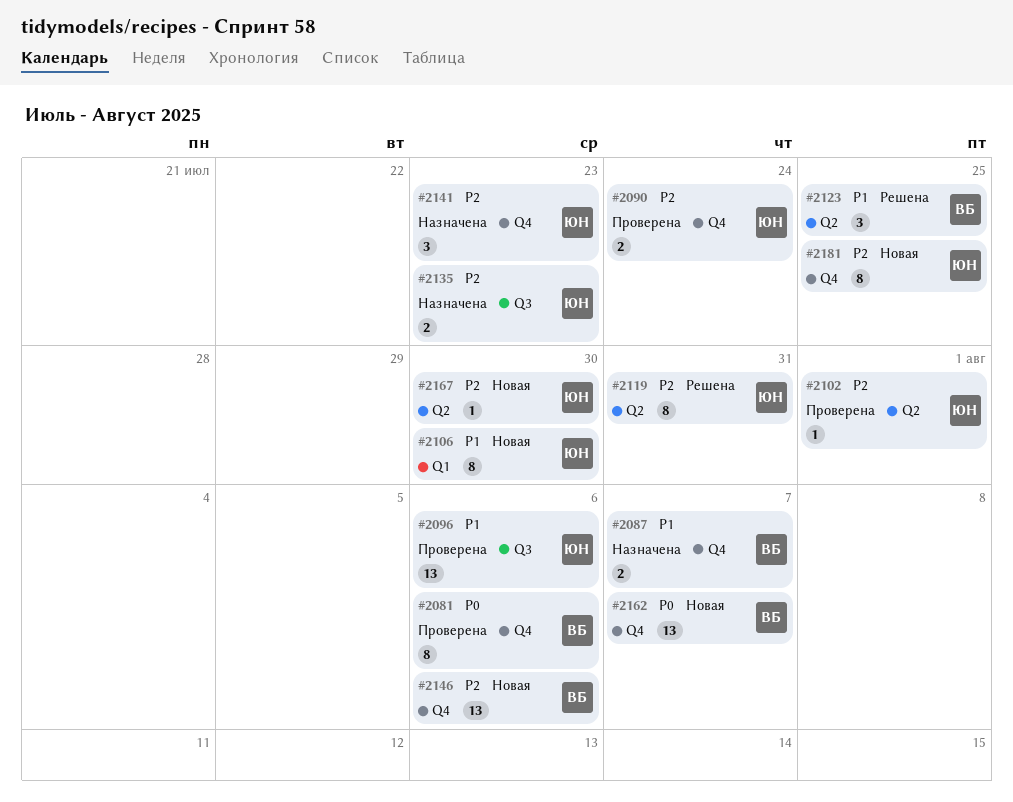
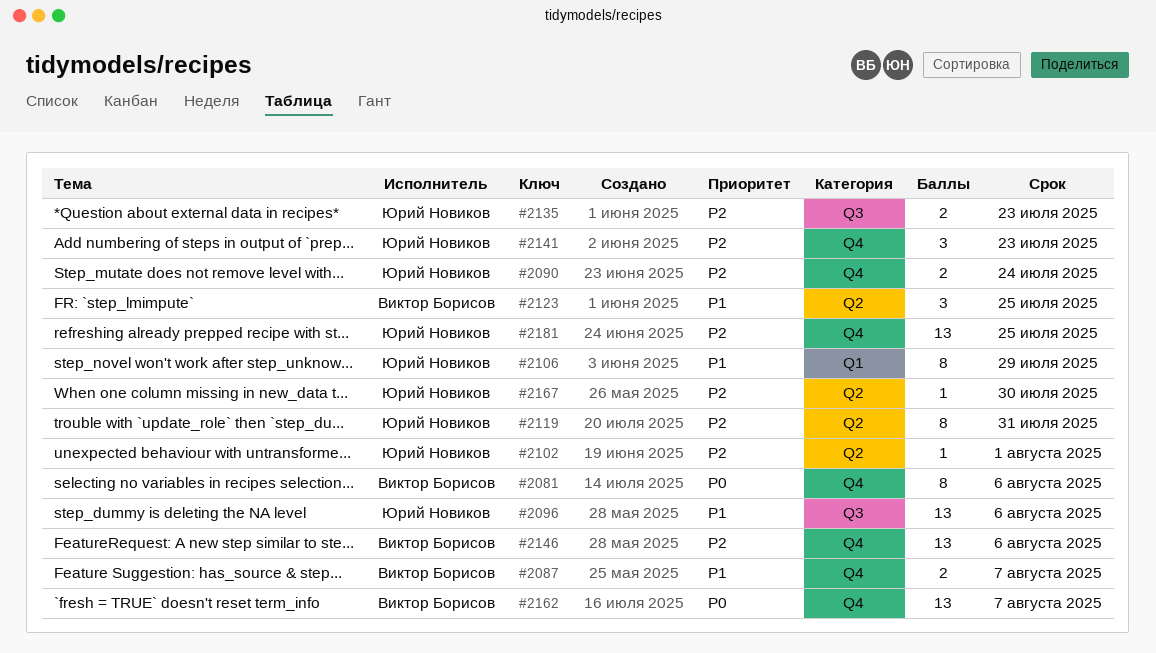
#2106, due: Jul 30 -> Jul 29
#2181, estimate: 8 -> 13

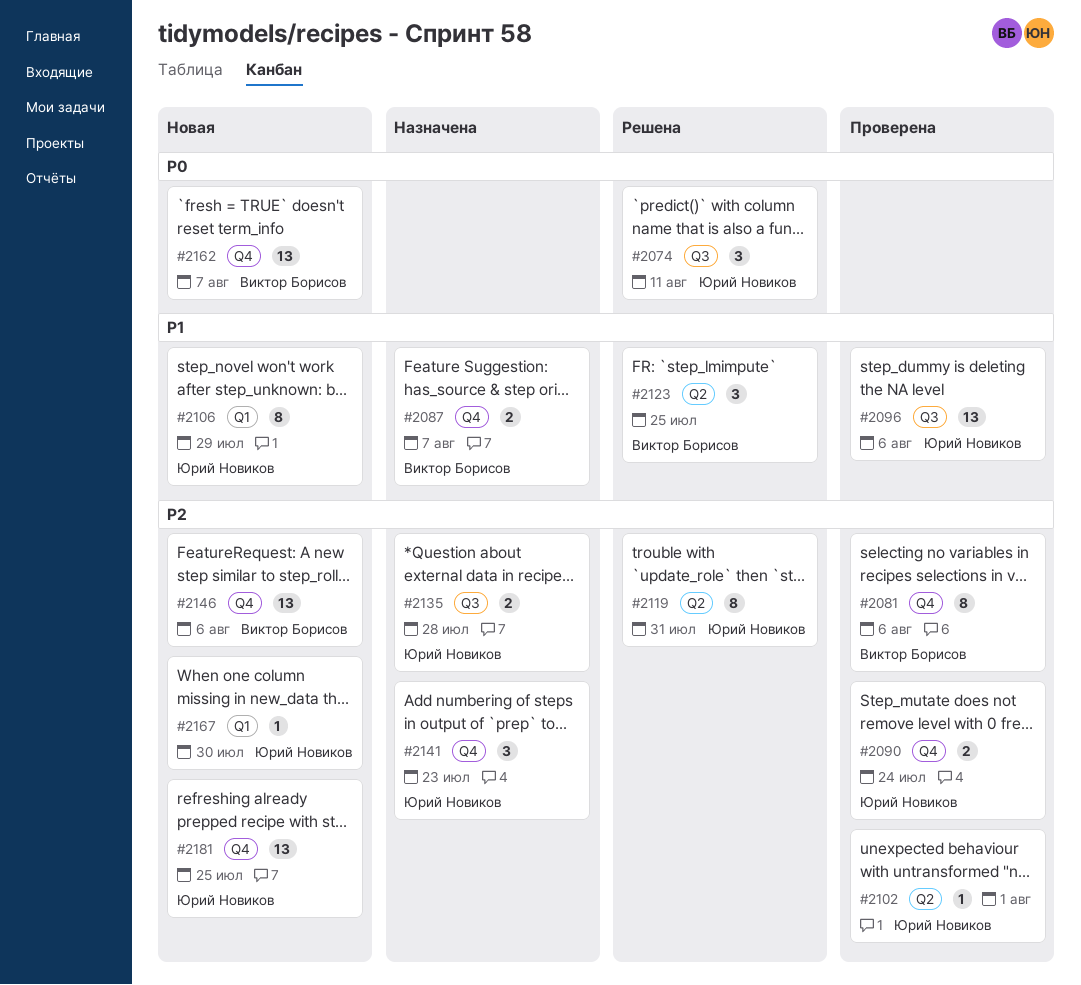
#2074: none -> present
#2081, priority: P0 -> P2
#2135, due: Jul 23 -> Jul 28
#2167, label: Q2 -> Q1

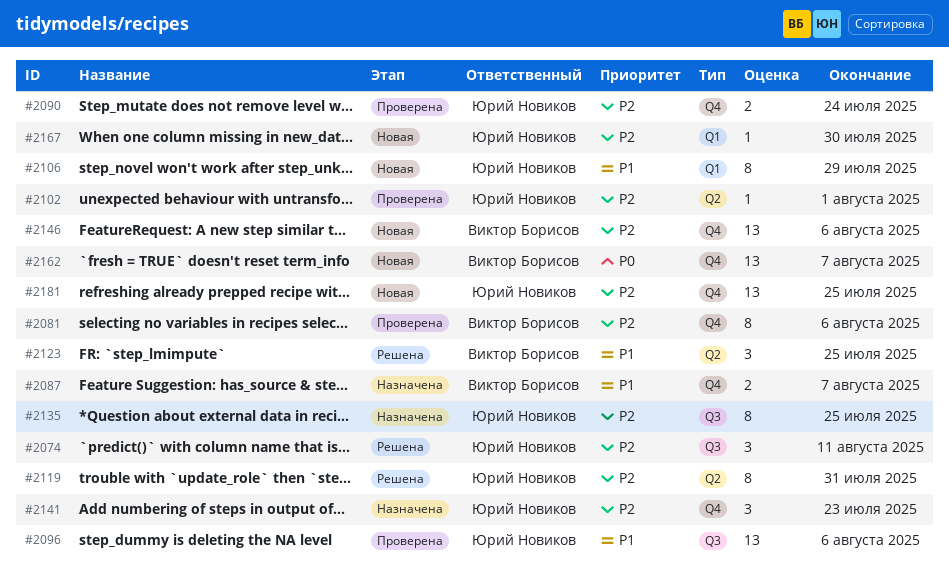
#2074, priority: P0 -> P2
#2135, estimate: 2 -> 8
#2135, due: Jul 28 -> Jul 25

